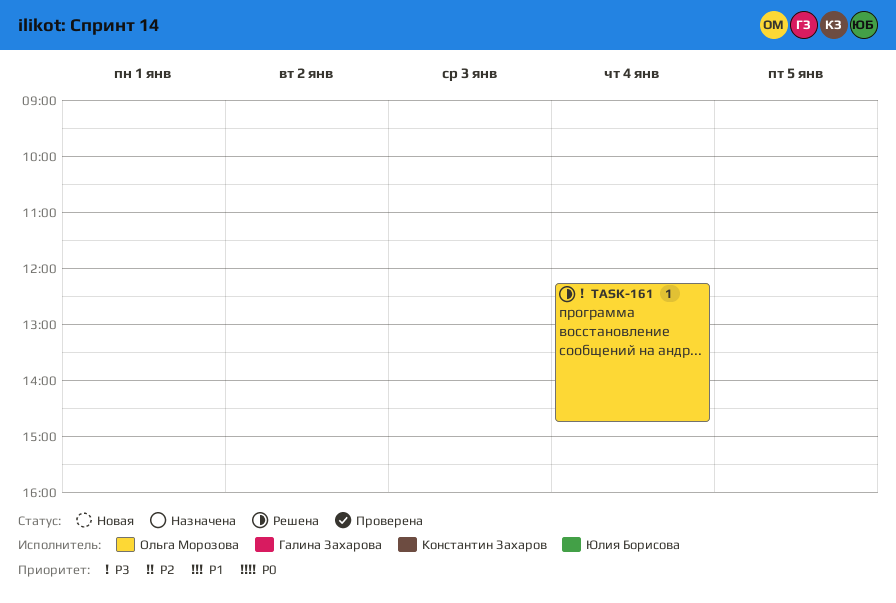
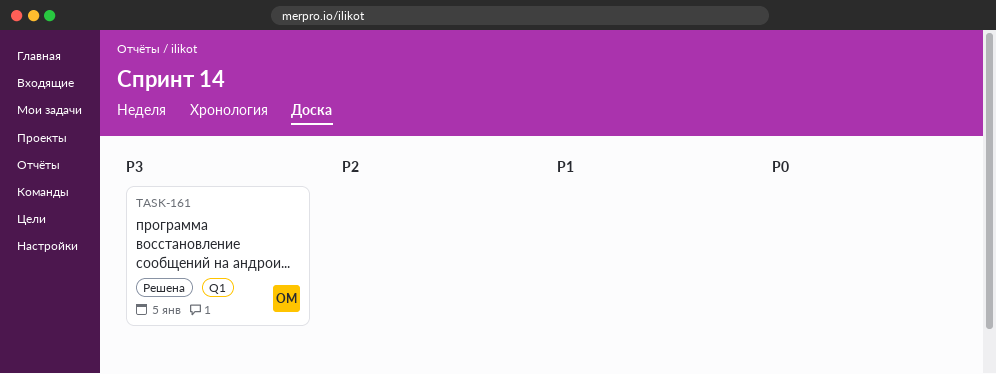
TASK-161, day: Jan 4 -> Jan 5

